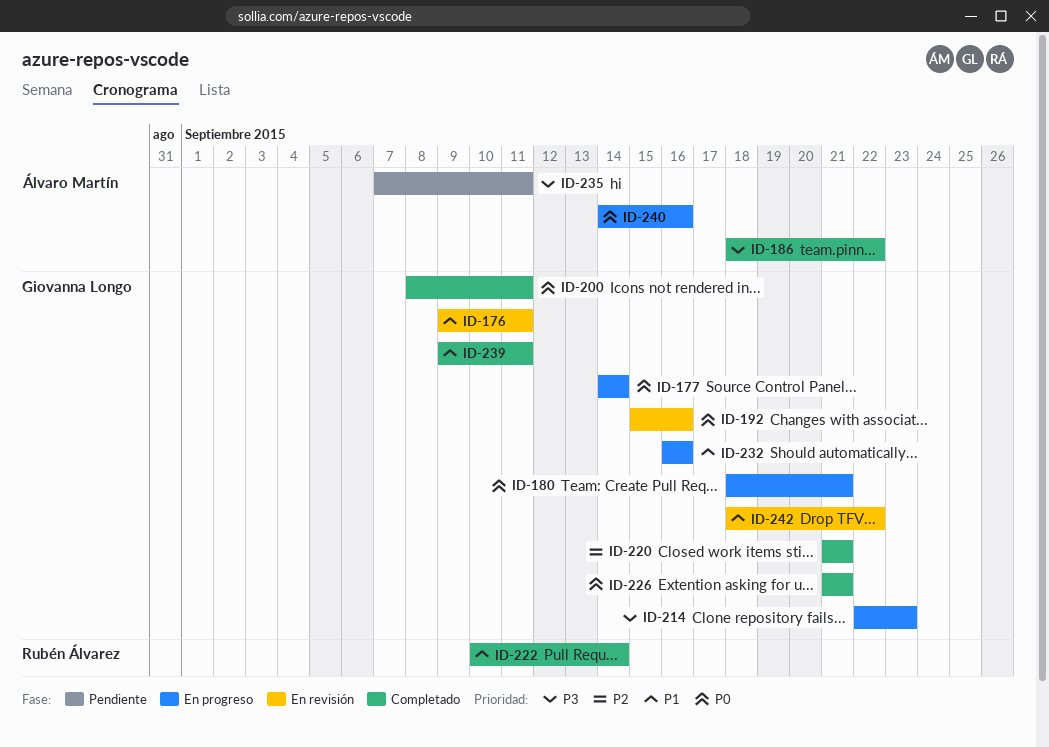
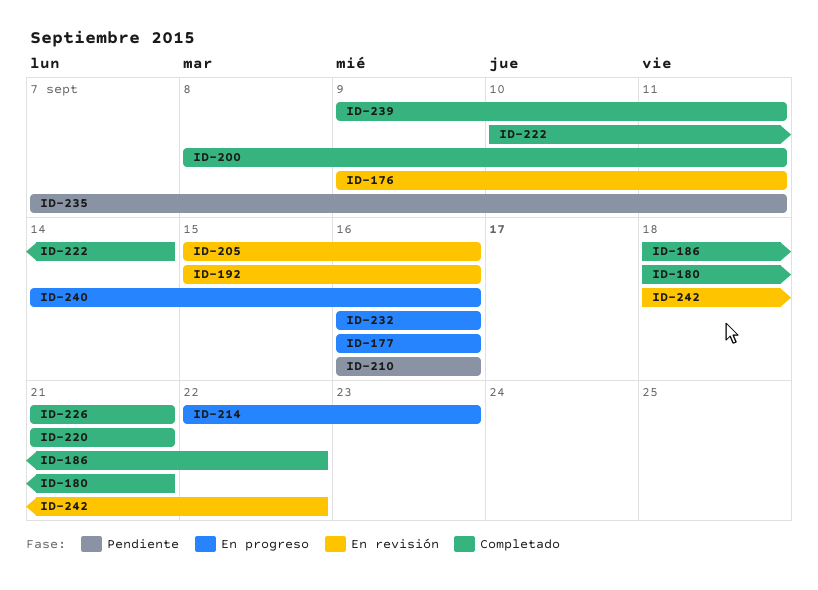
ID-177, start: Sep 14 -> Sep 16
ID-177, due: Sep 14 -> Sep 16
ID-180, status: En progreso -> Completado
ID-205: none -> present
ID-210: none -> present

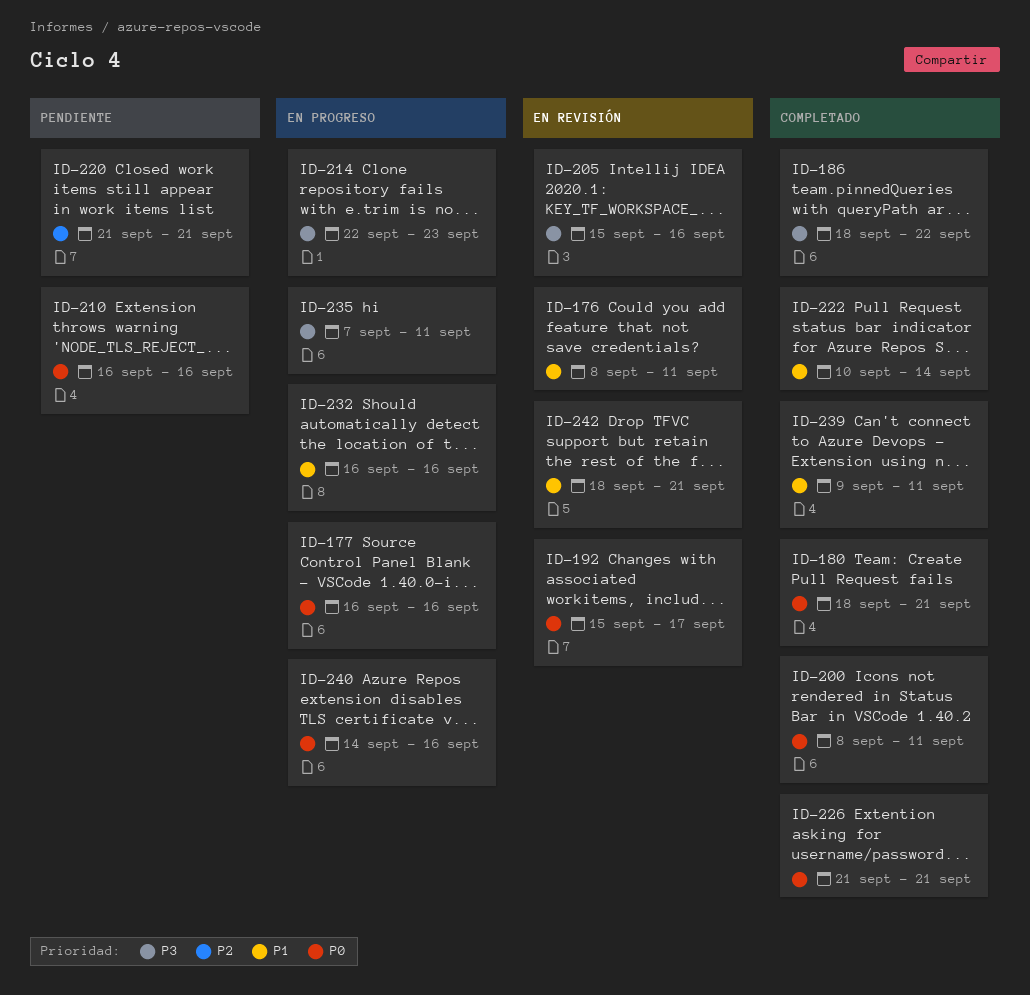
ID-176, start: Sep 9 -> Sep 8
ID-192, due: Sep 16 -> Sep 17
ID-220, status: Completado -> Pendiente
ID-235, status: Pendiente -> En progreso
ID-242, due: Sep 22 -> Sep 21

